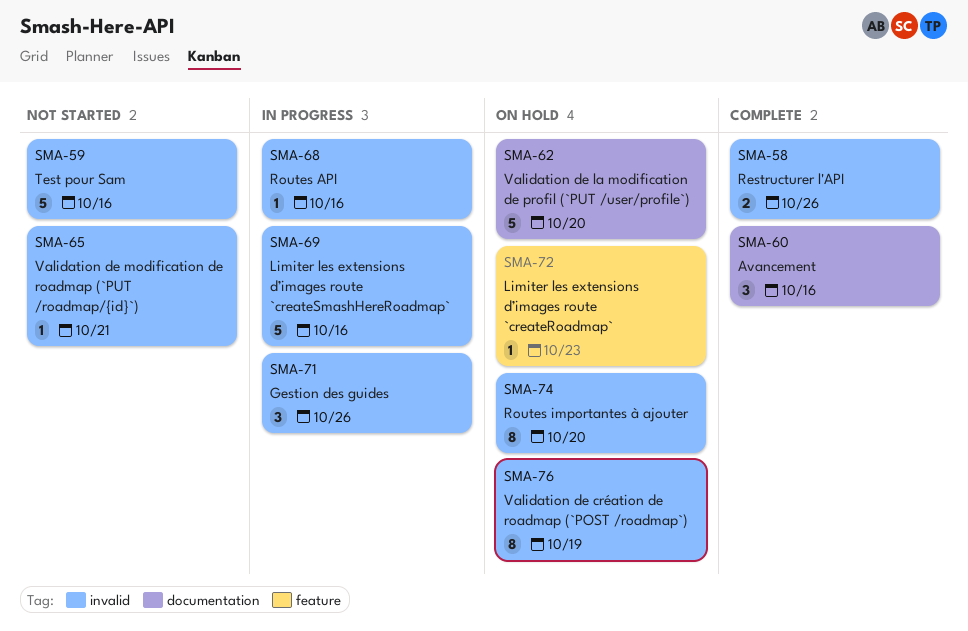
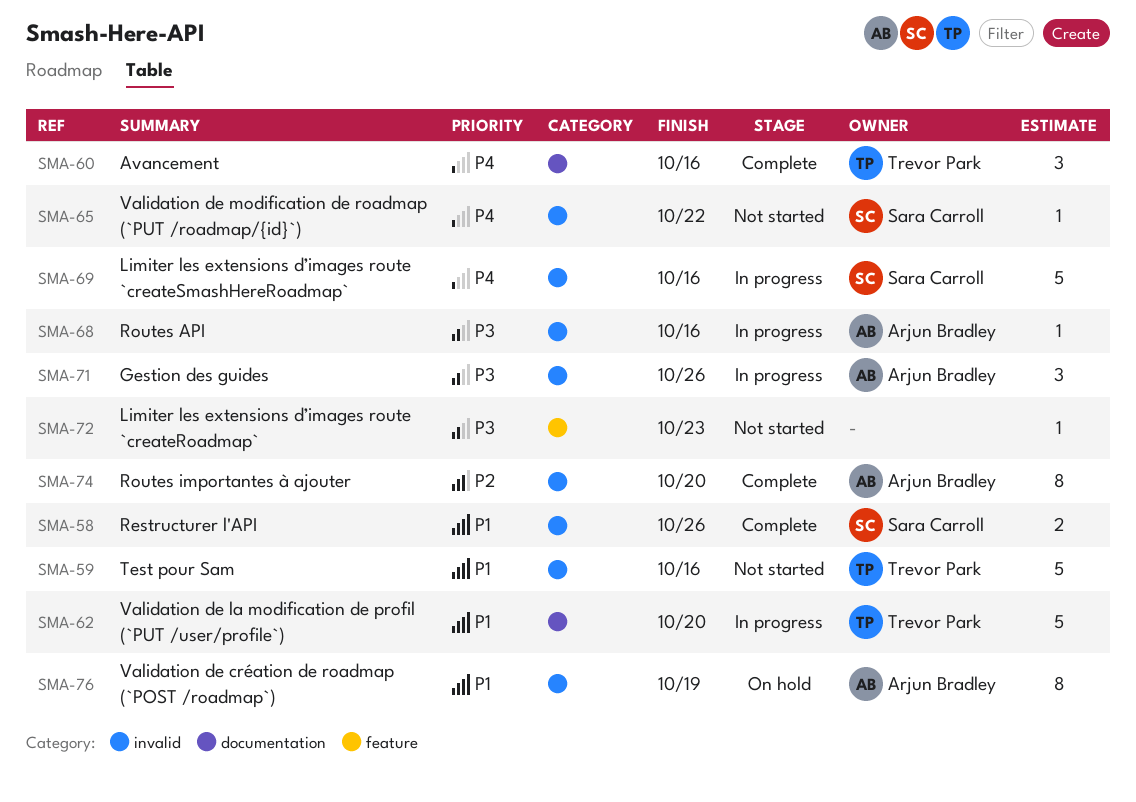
SMA-62, status: On hold -> In progress
SMA-65, due: Oct 21 -> Oct 22
SMA-72, status: On hold -> Not started
SMA-74, status: On hold -> Complete

